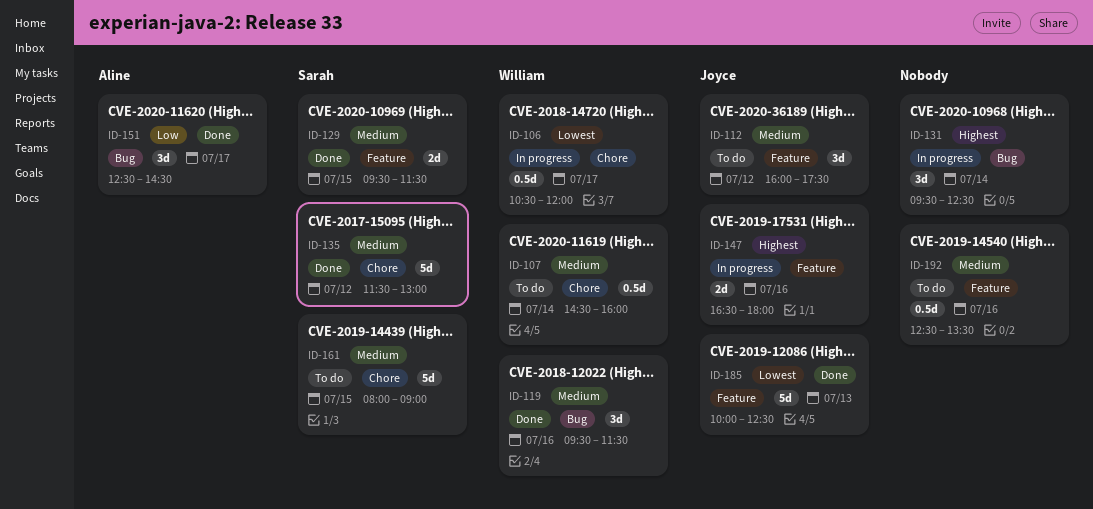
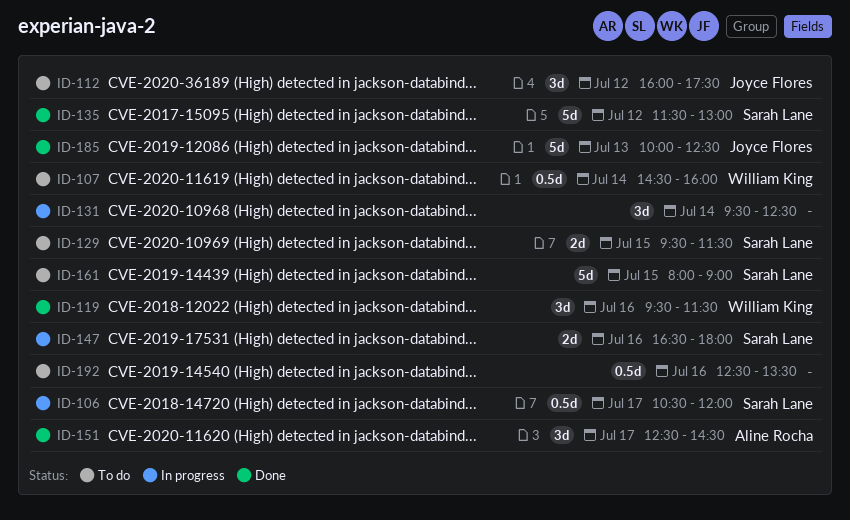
ID-106, owner: William King -> Sarah Lane
ID-129, status: Done -> To do
ID-147, owner: Joyce Flores -> Sarah Lane

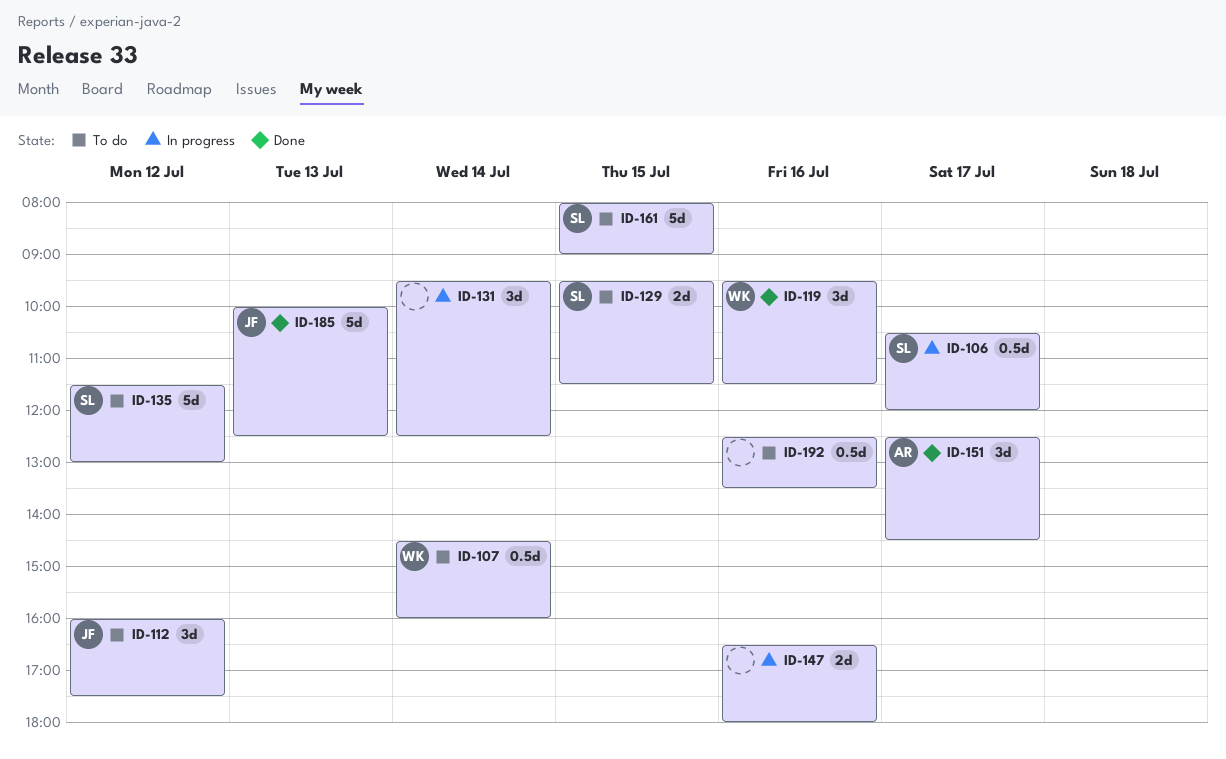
ID-135, status: Done -> To do
ID-147, owner: Sarah Lane -> none

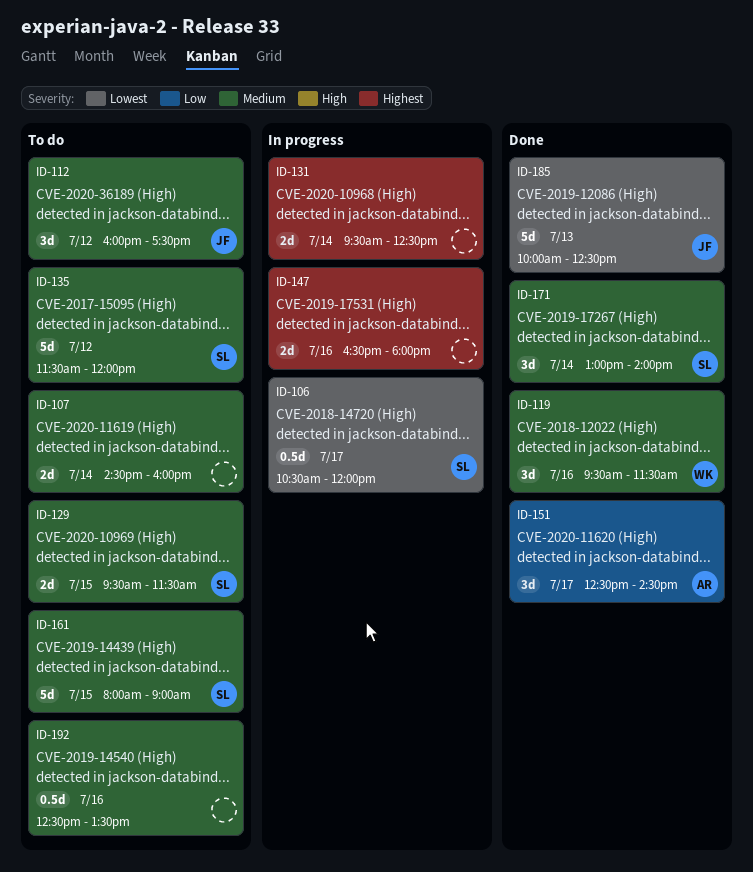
ID-107, owner: WK -> none
ID-107, estimate: 0.5d -> 2d
ID-131, estimate: 3d -> 2d
ID-135, ends: 13:00 -> 12:00
ID-171: none -> present

